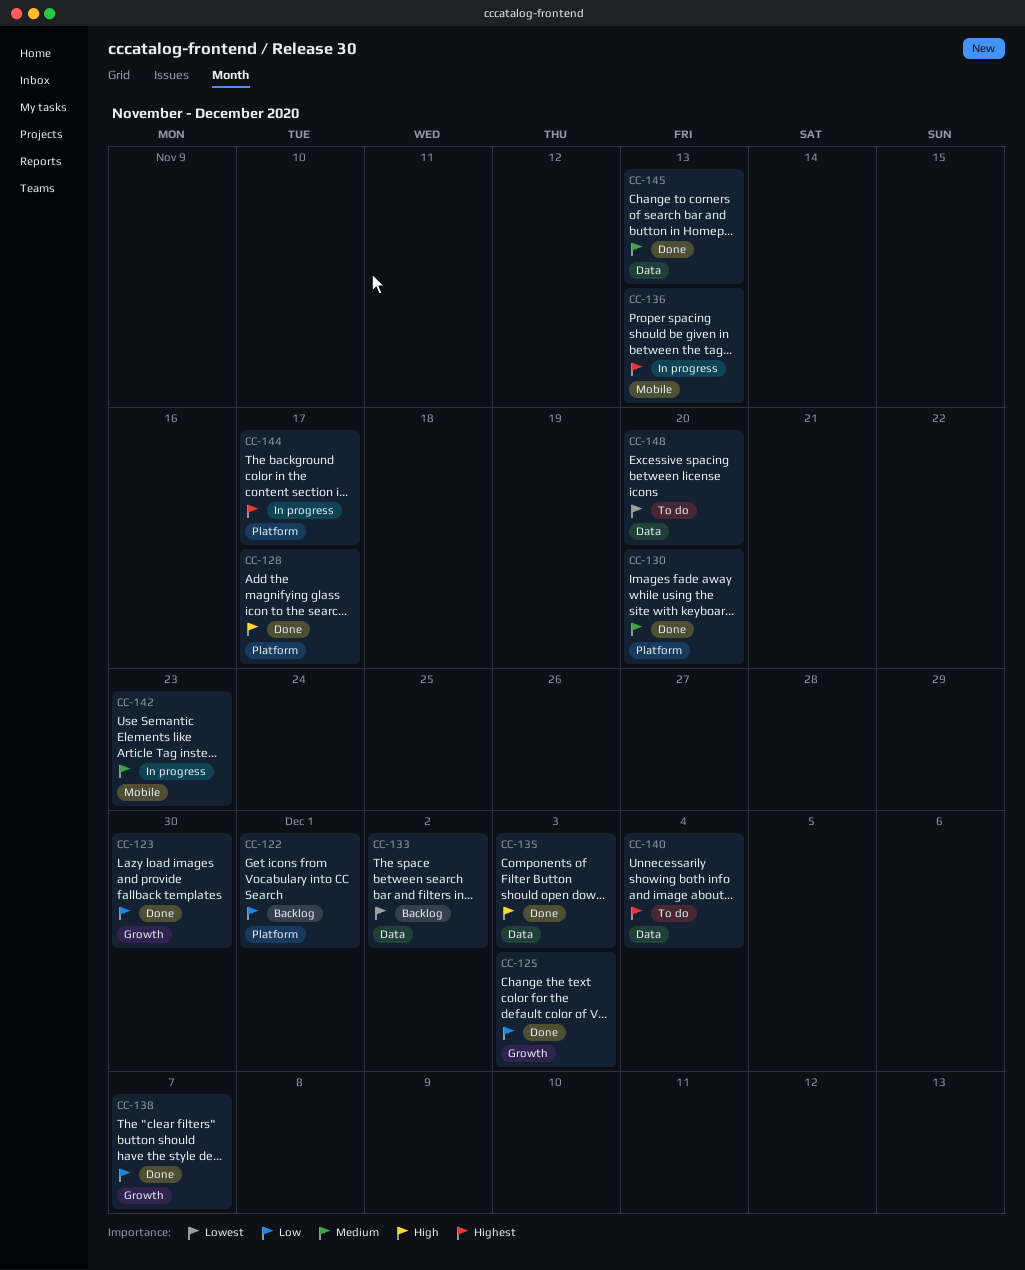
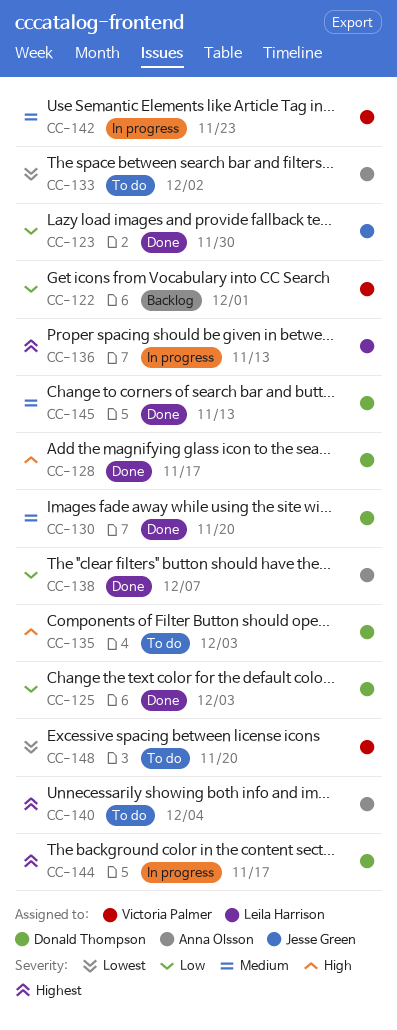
CC-133, status: Backlog -> To do
CC-135, status: Done -> To do

